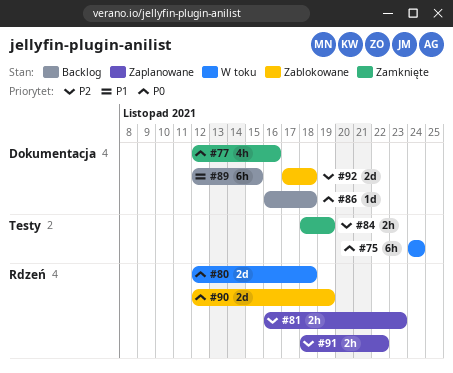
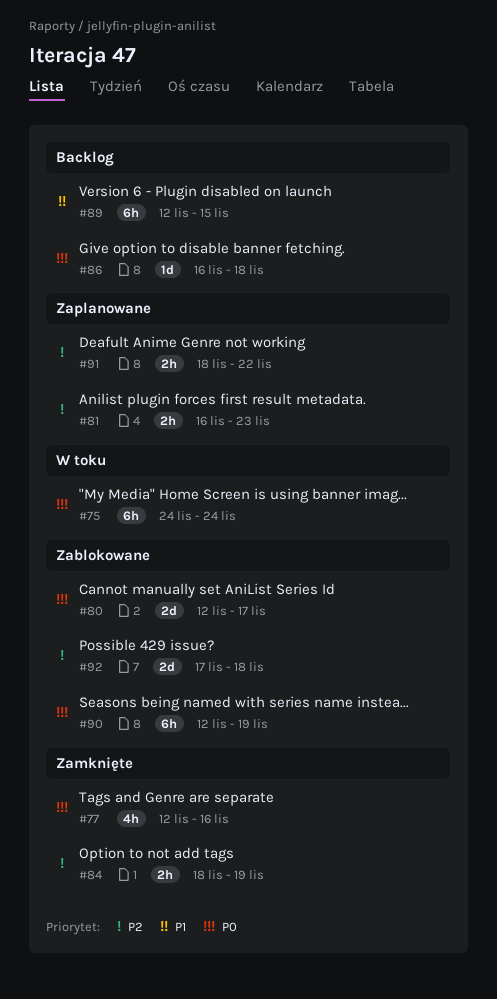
#80, status: W toku -> Zablokowane
#80, due: Nov 18 -> Nov 17
#90, estimate: 2d -> 6h

